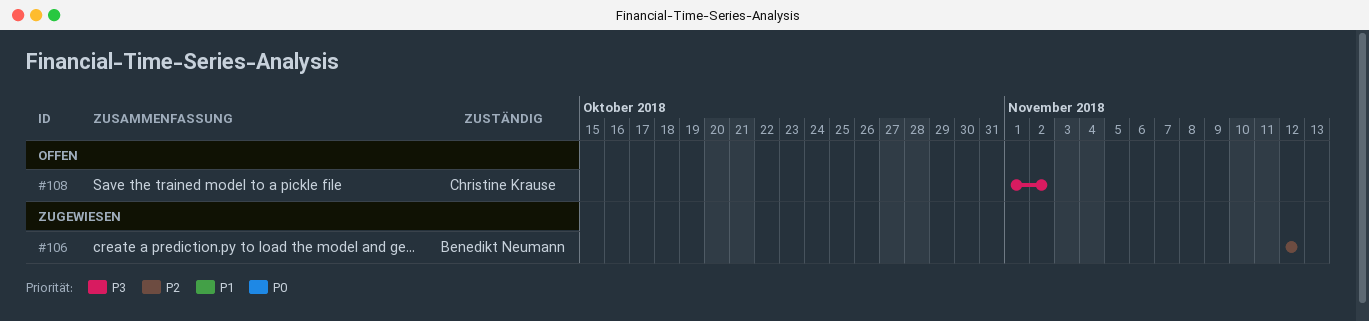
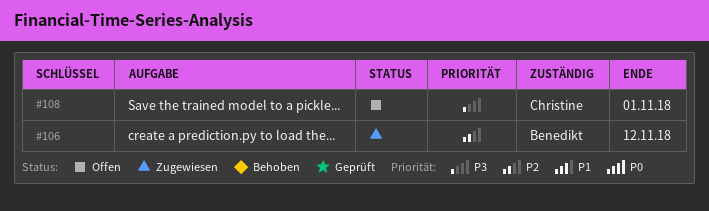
#108, due: Nov 2 -> Nov 1

